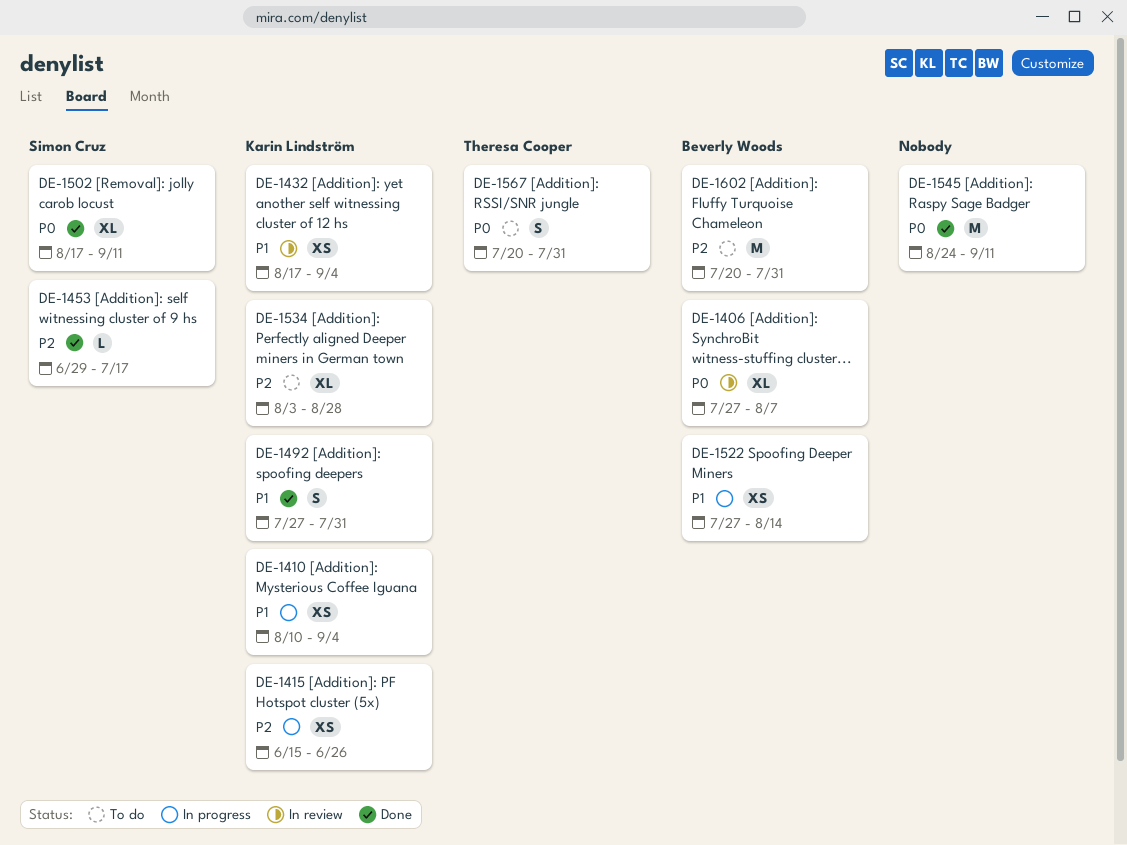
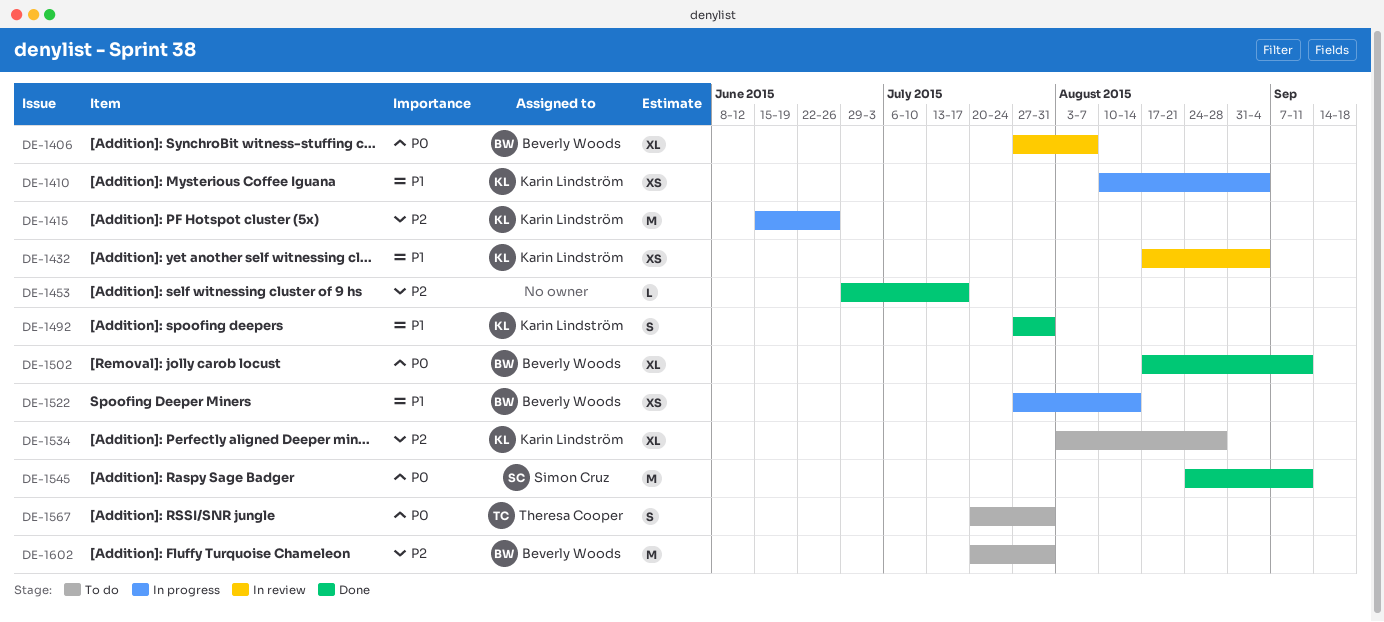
DE-1415, estimate: XS -> M
DE-1453, owner: Simon Cruz -> none
DE-1502, owner: Simon Cruz -> Beverly Woods
DE-1545, owner: none -> Simon Cruz

